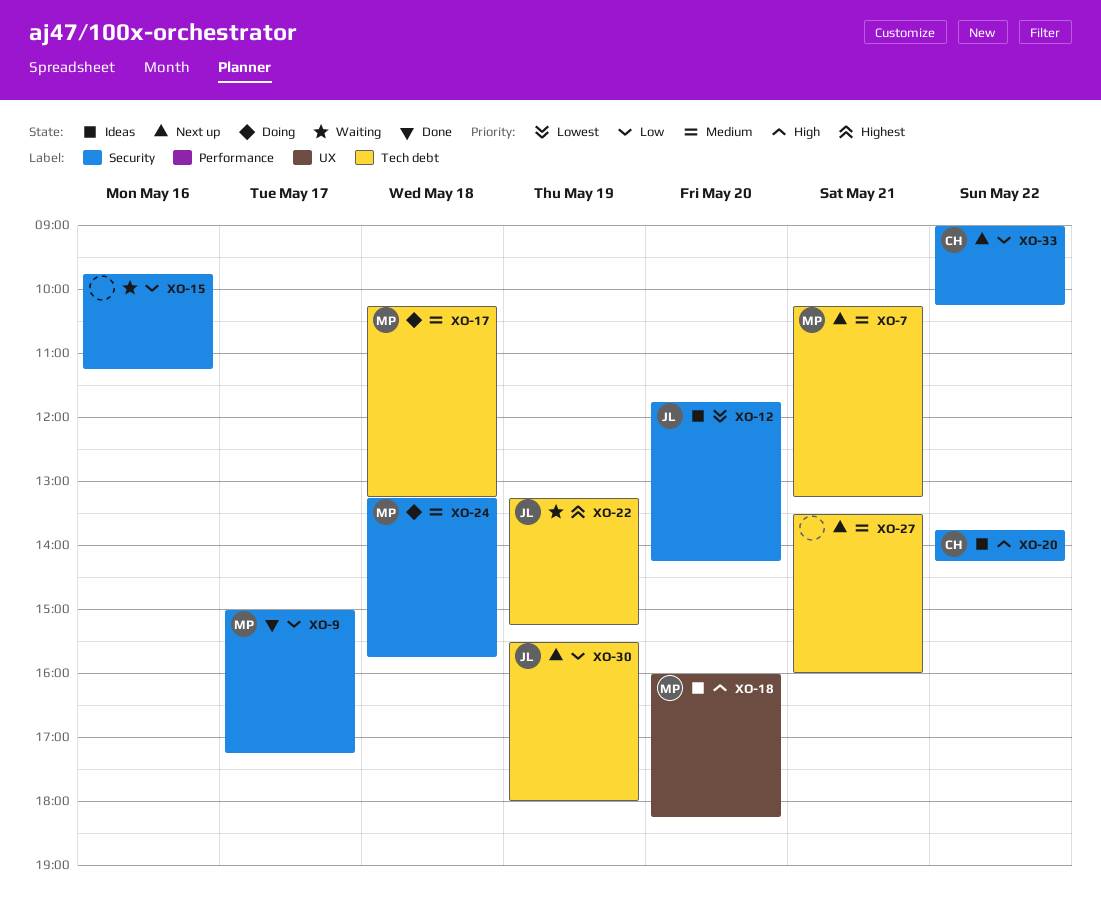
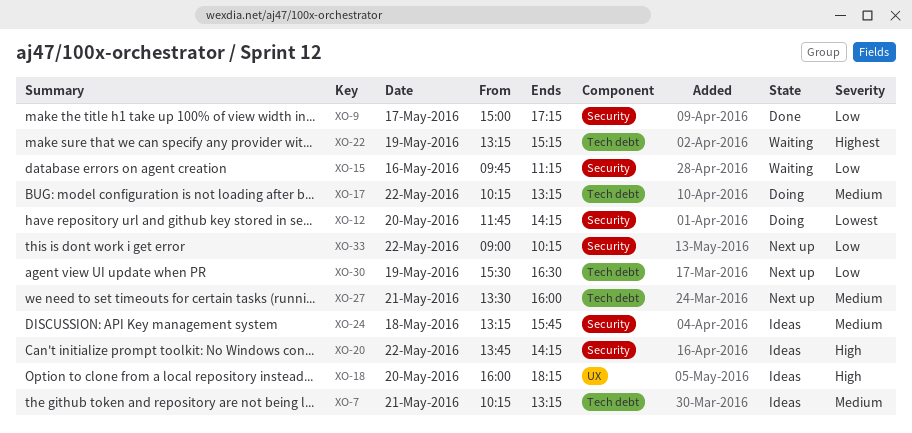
XO-7, status: Next up -> Ideas
XO-12, status: Ideas -> Doing
XO-17, day: May 18 -> May 22
XO-24, status: Doing -> Ideas
XO-30, ends: 18:00 -> 16:30

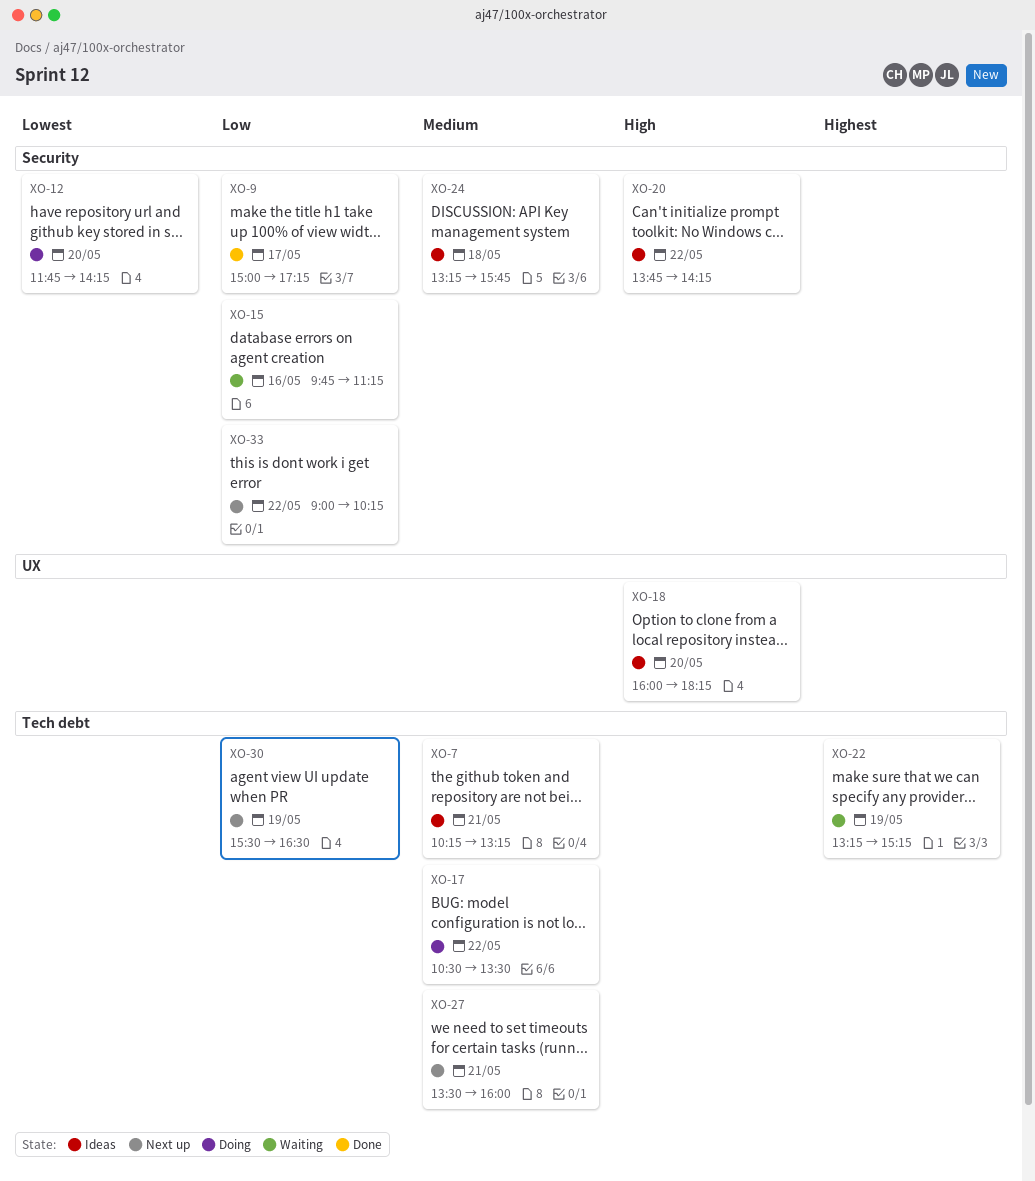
XO-17, begins: 10:15 -> 10:30
XO-17, ends: 13:15 -> 13:30

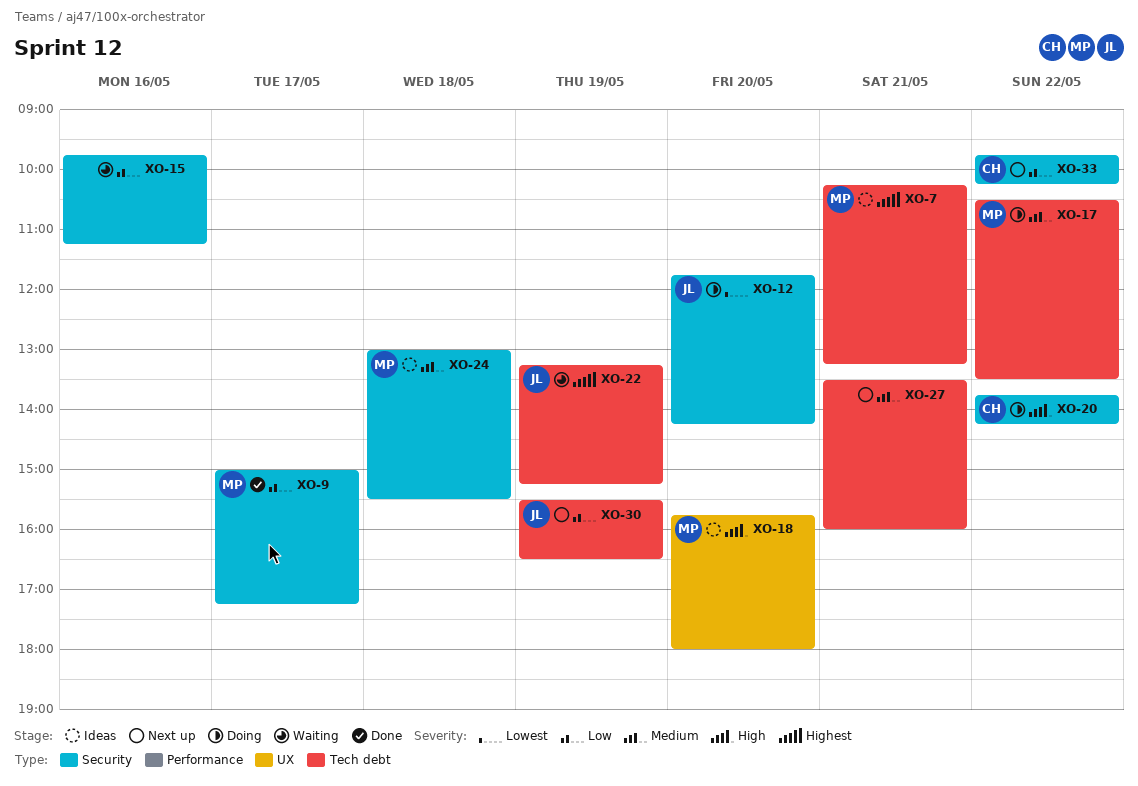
XO-7, priority: Medium -> Highest
XO-18, begins: 16:00 -> 15:45
XO-18, ends: 18:15 -> 18:00
XO-20, status: Ideas -> Doing
XO-24, begins: 13:15 -> 13:00
XO-24, ends: 15:45 -> 15:30
XO-33, begins: 09:00 -> 09:45

